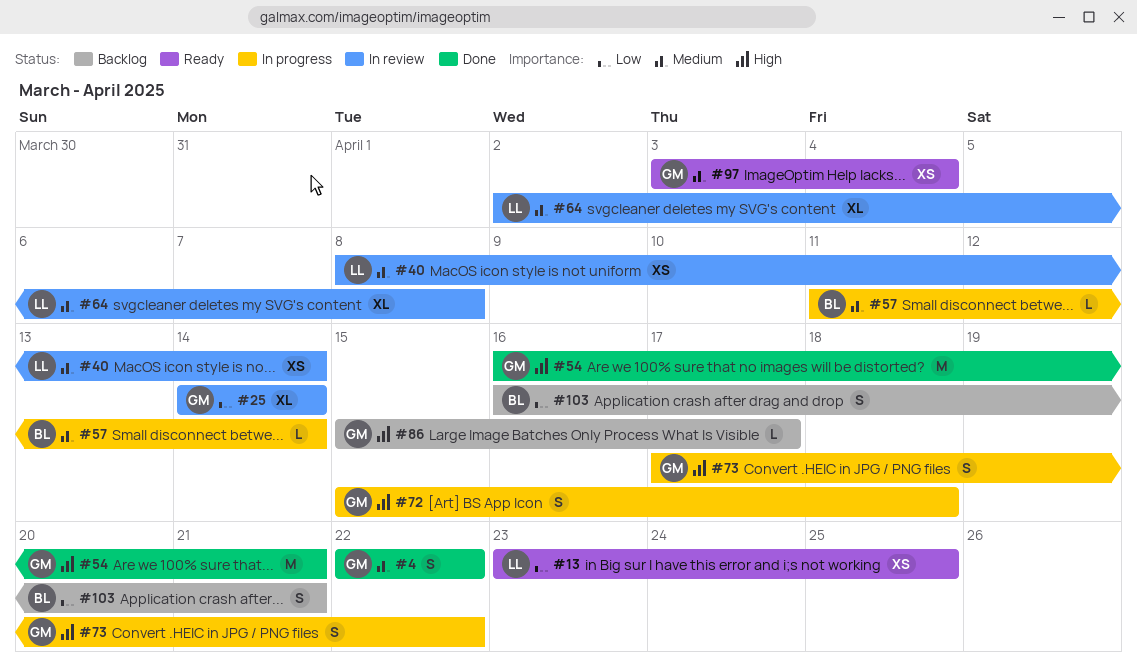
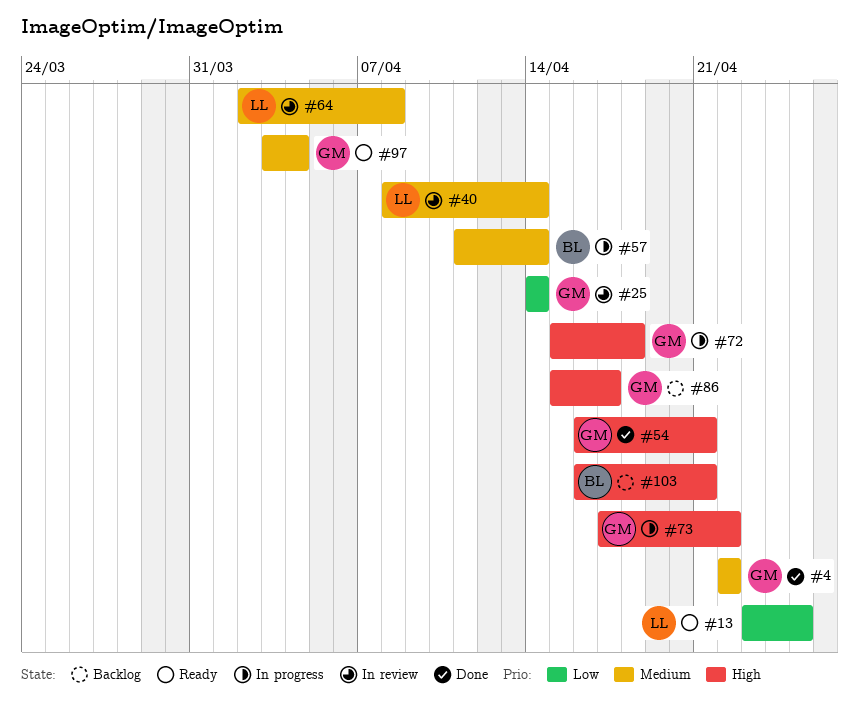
#103, priority: Low -> High

